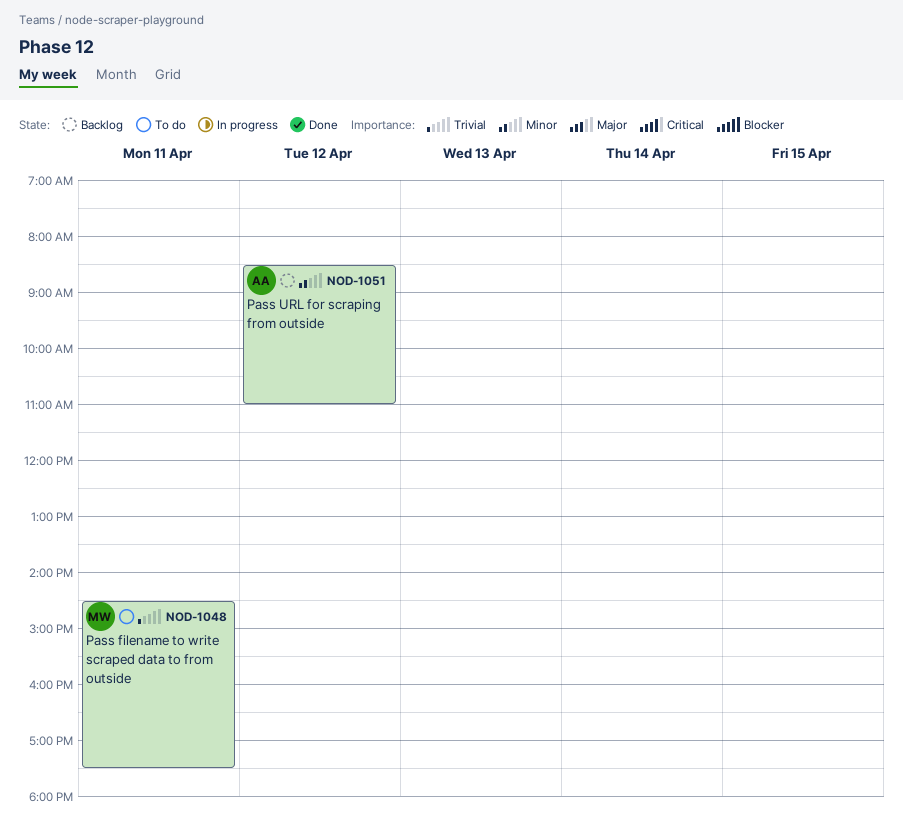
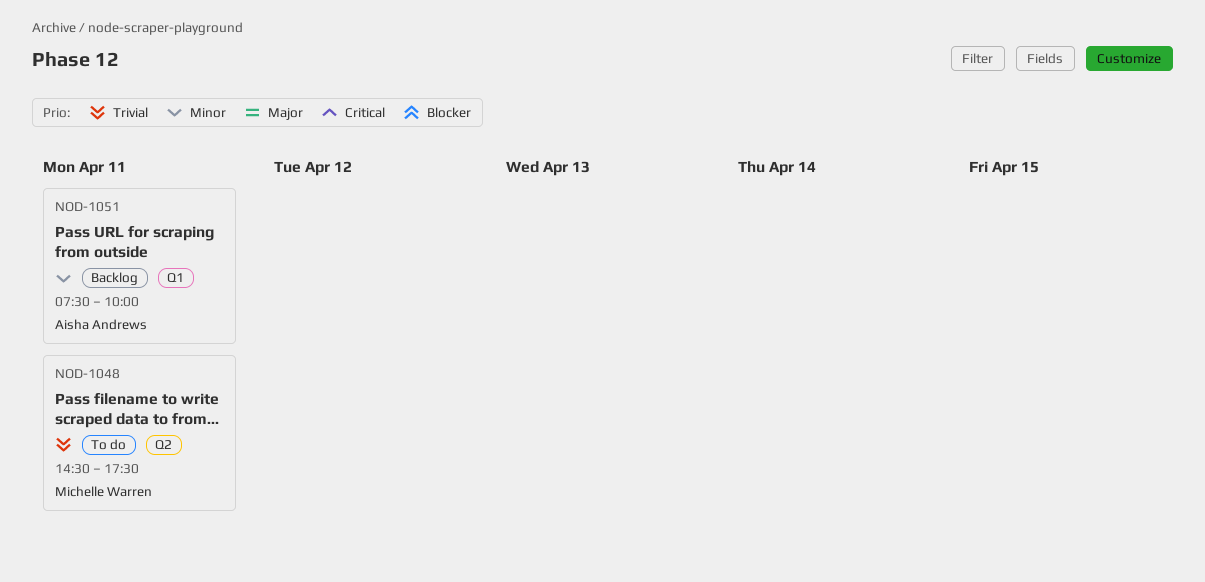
NOD-1051, day: Apr 12 -> Apr 11
NOD-1051, begins: 08:30 -> 07:30
NOD-1051, ends: 11:00 -> 10:00

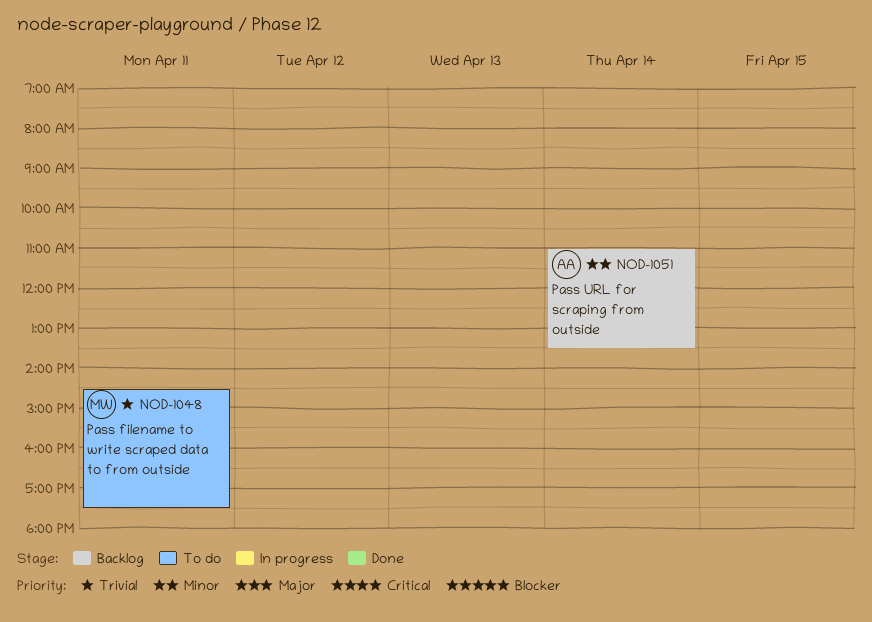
NOD-1051, day: Apr 11 -> Apr 14
NOD-1051, begins: 07:30 -> 11:00
NOD-1051, ends: 10:00 -> 13:30

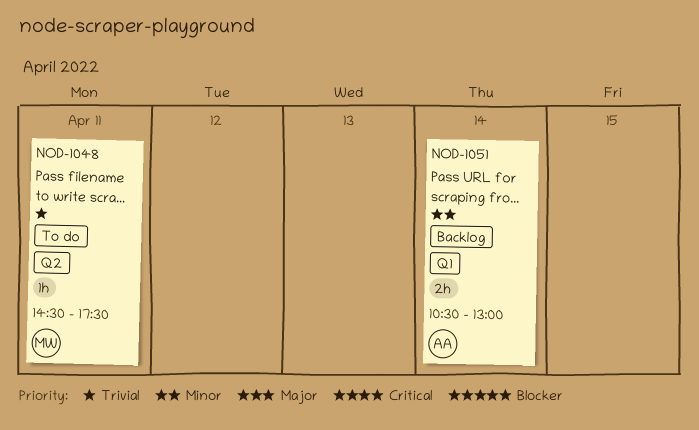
NOD-1051, begins: 11:00 -> 10:30
NOD-1051, ends: 13:30 -> 13:00

